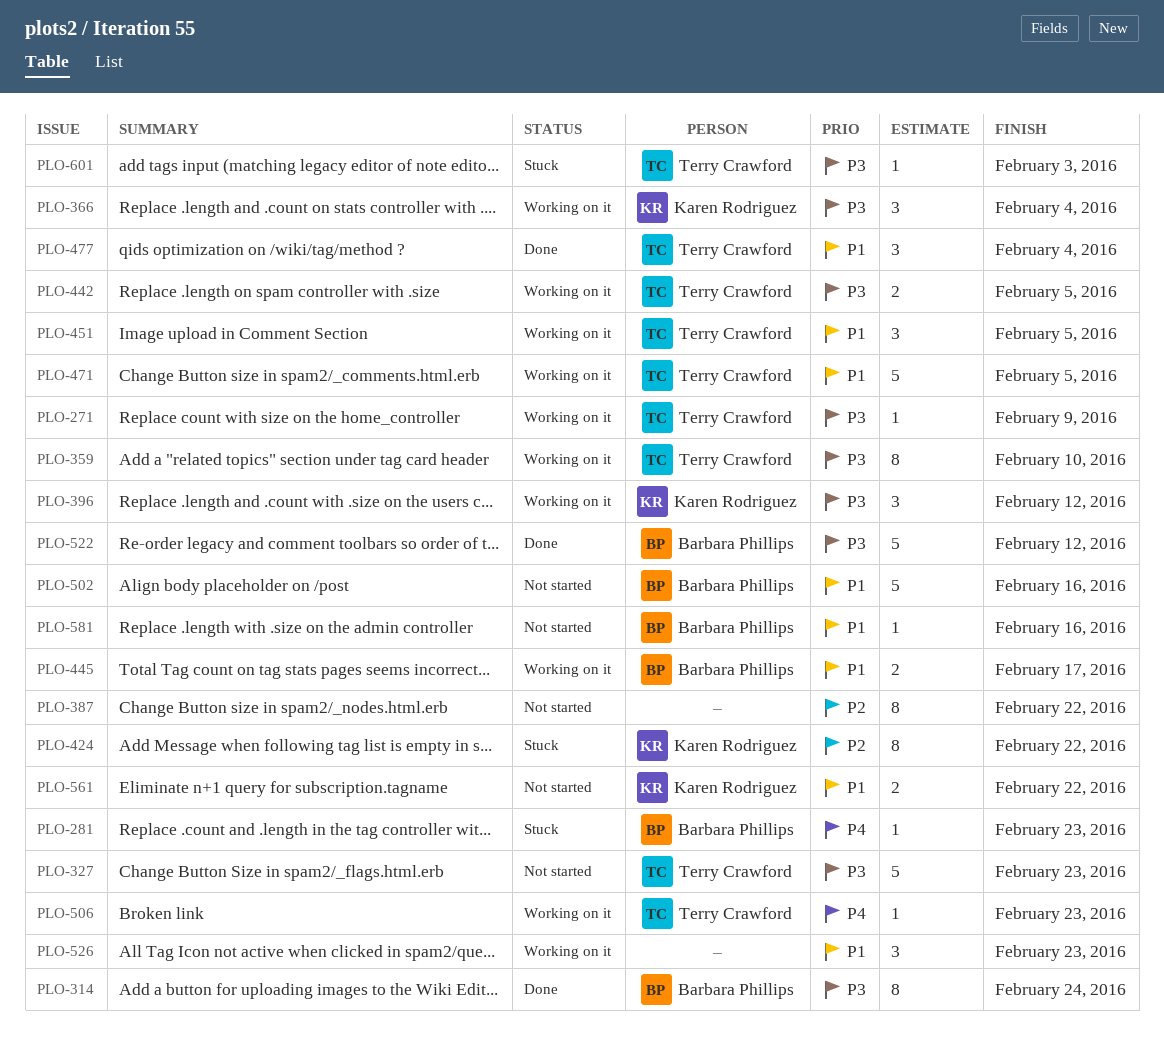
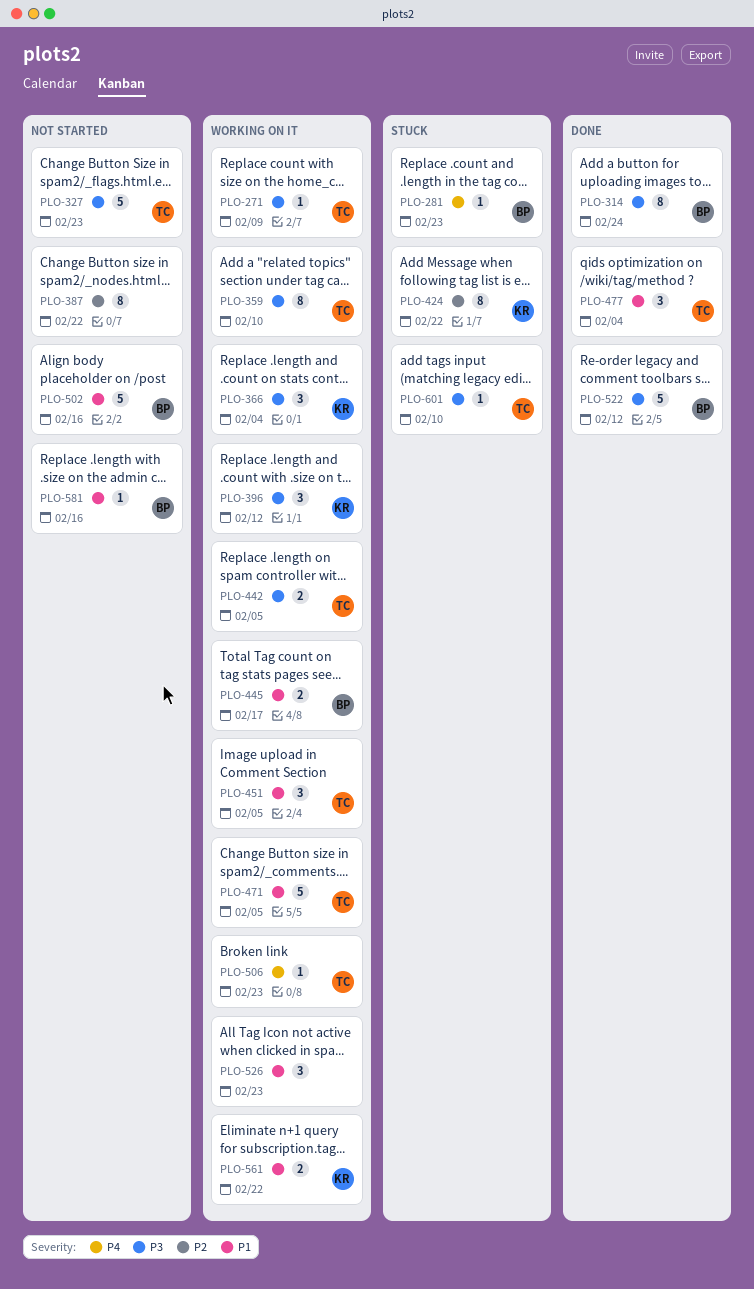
PLO-561, status: Not started -> Working on it
PLO-601, due: Feb 3 -> Feb 10

